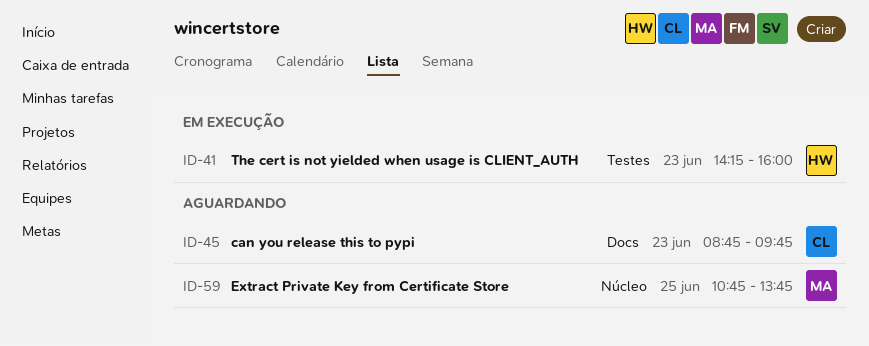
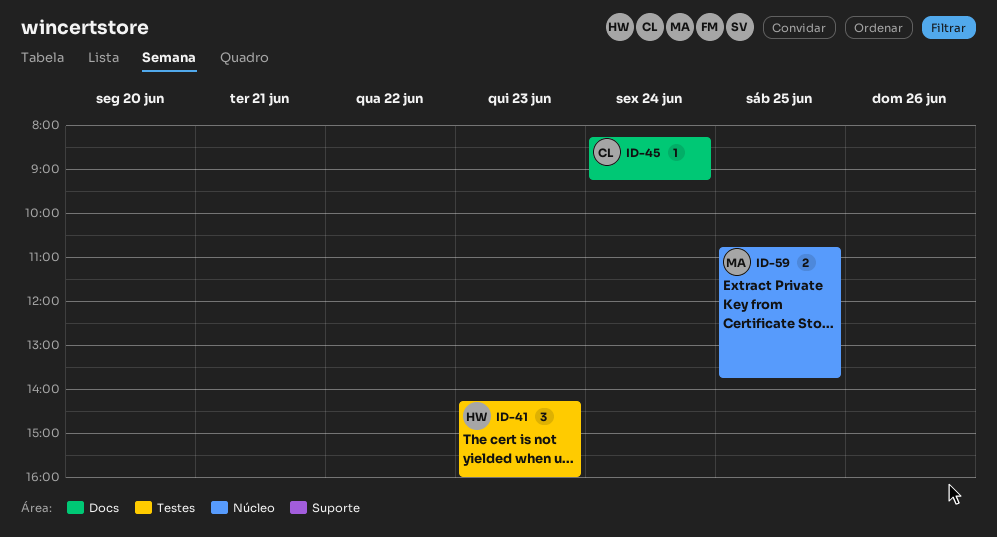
ID-45, day: Jun 23 -> Jun 24
ID-45, begins: 08:45 -> 08:15
ID-45, ends: 09:45 -> 09:15

